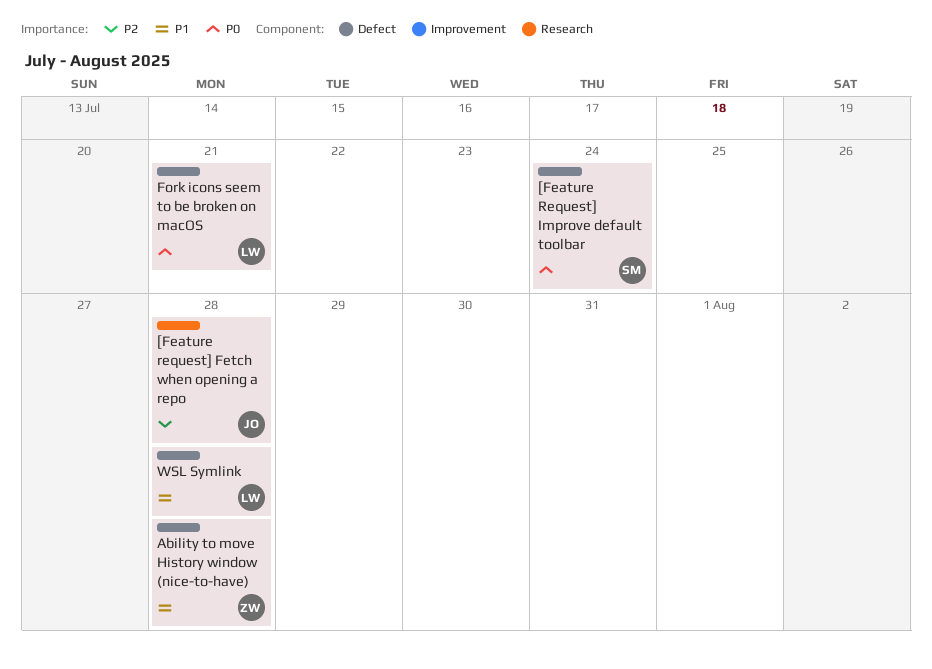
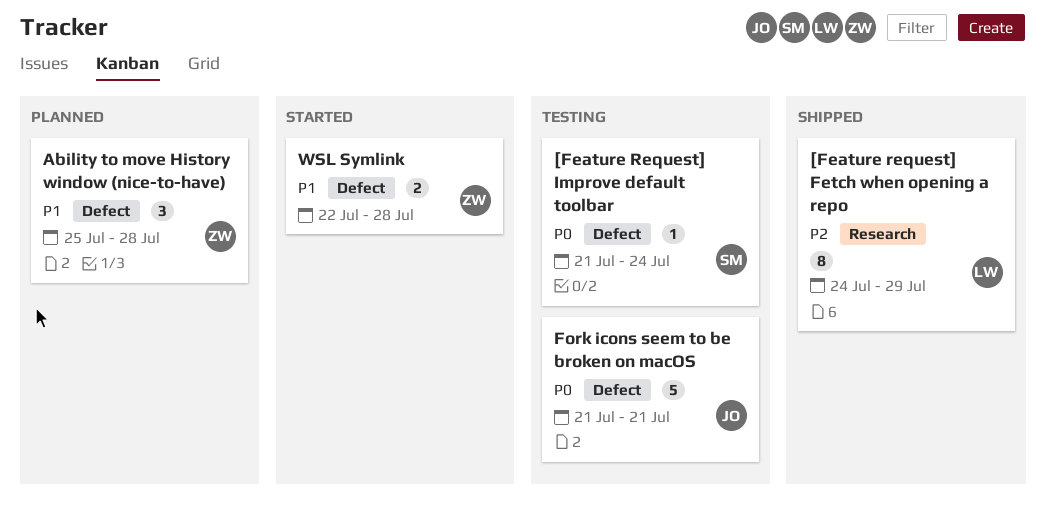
[Feature request] Fetch when opening a repo, owner: JO -> LW
[Feature request] Fetch when opening a repo, due: Jul 28 -> Jul 29
Fork icons seem to be broken on macOS, owner: LW -> JO
WSL Symlink, owner: LW -> ZW

